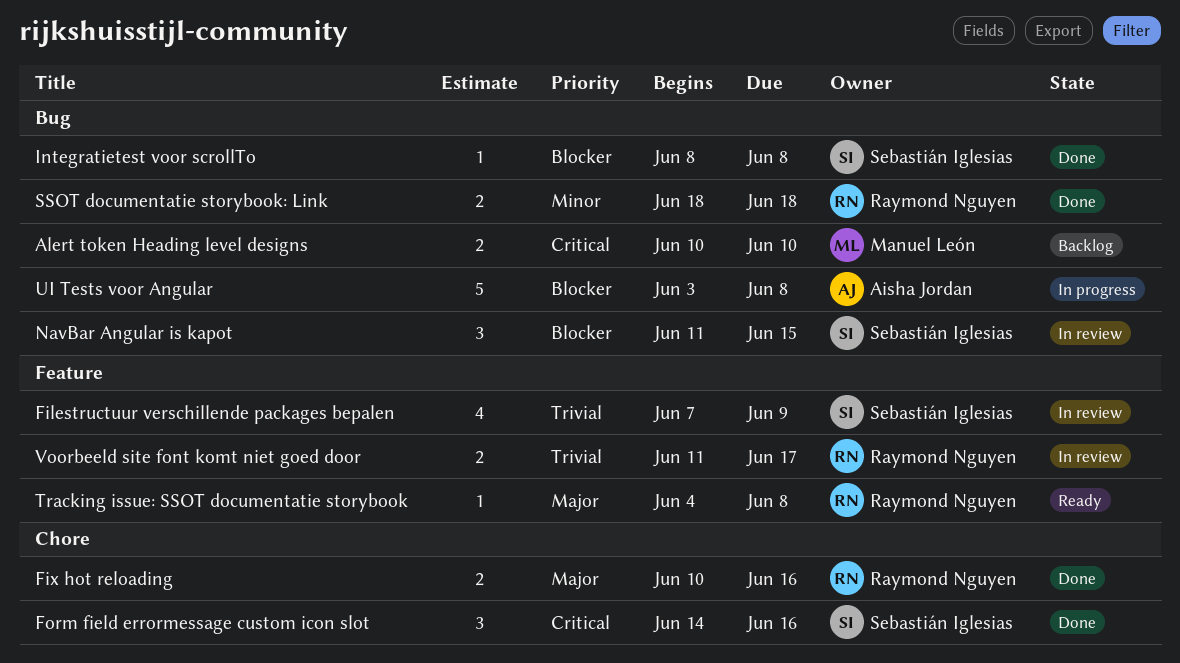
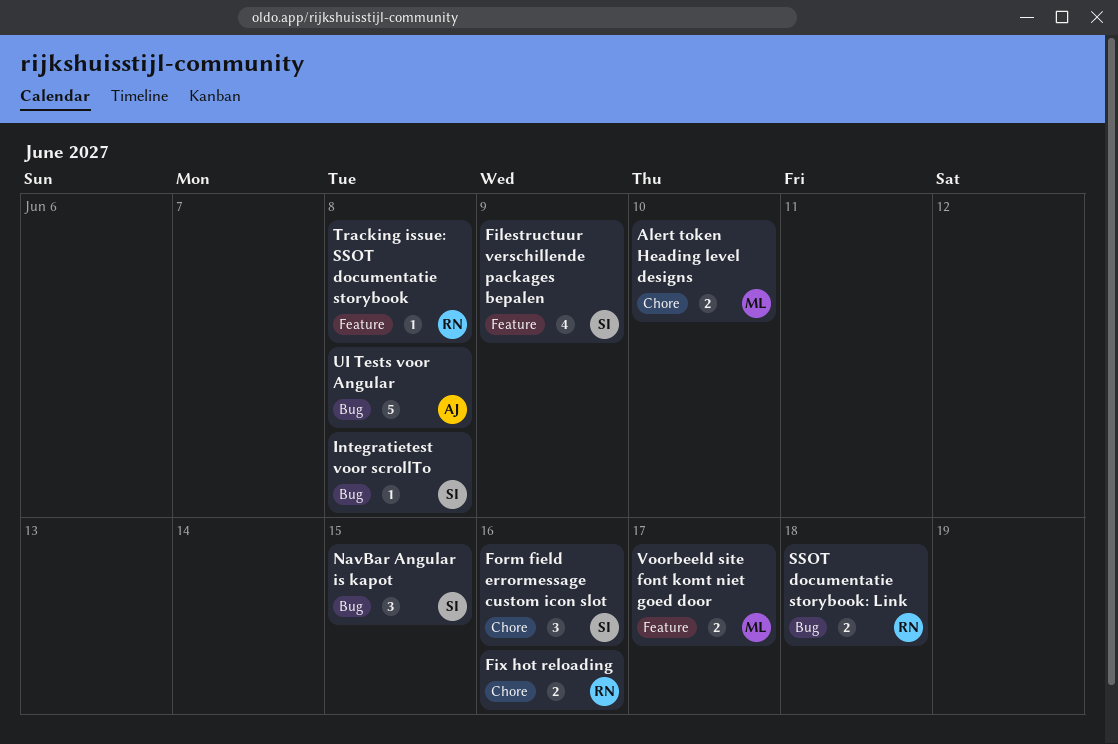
Alert token Heading level designs, label: Bug -> Chore
Voorbeeld site font komt niet goed door, owner: Raymond Nguyen -> Manuel León

